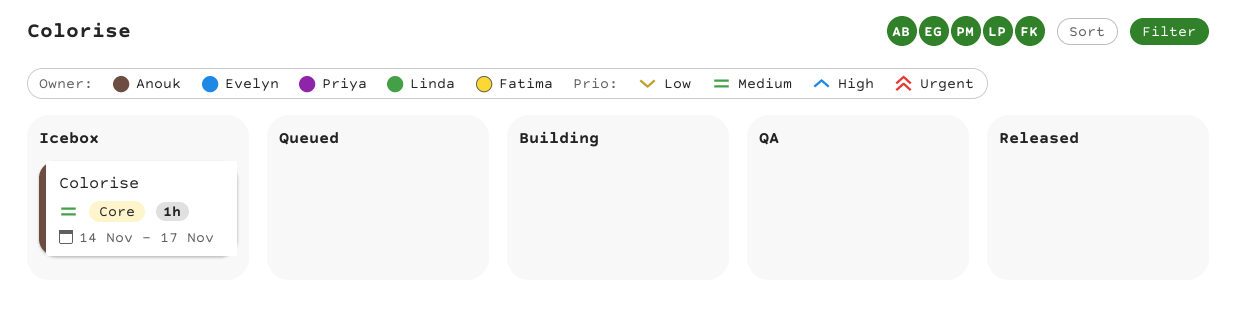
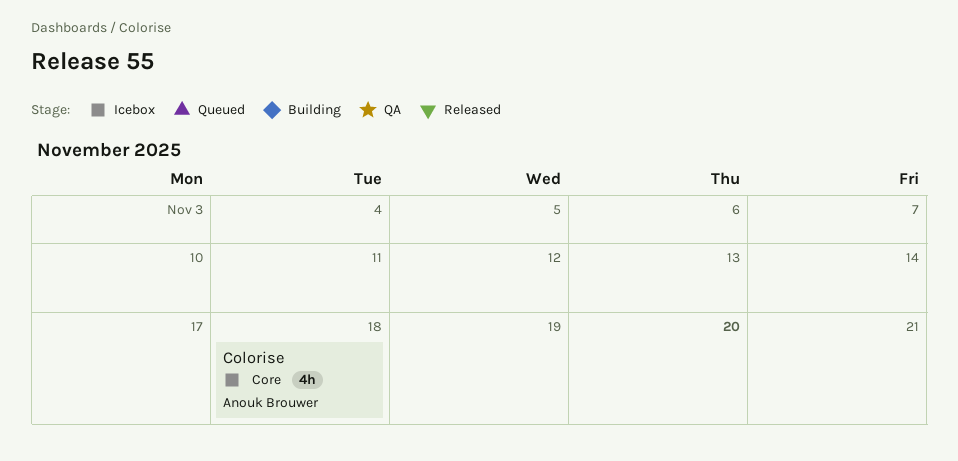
Colorise, estimate: 1h -> 4h
Colorise, due: Nov 17 -> Nov 18

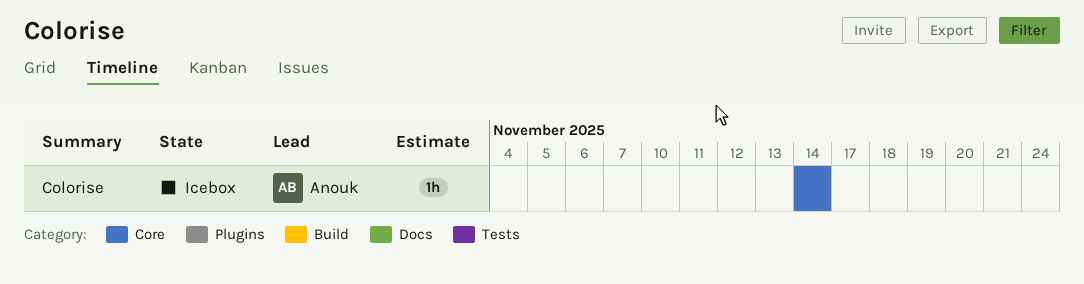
Colorise, estimate: 4h -> 1h
Colorise, due: Nov 18 -> Nov 14

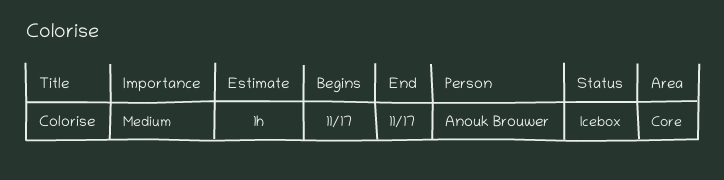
Colorise, start: Nov 14 -> Nov 17
Colorise, due: Nov 14 -> Nov 17

